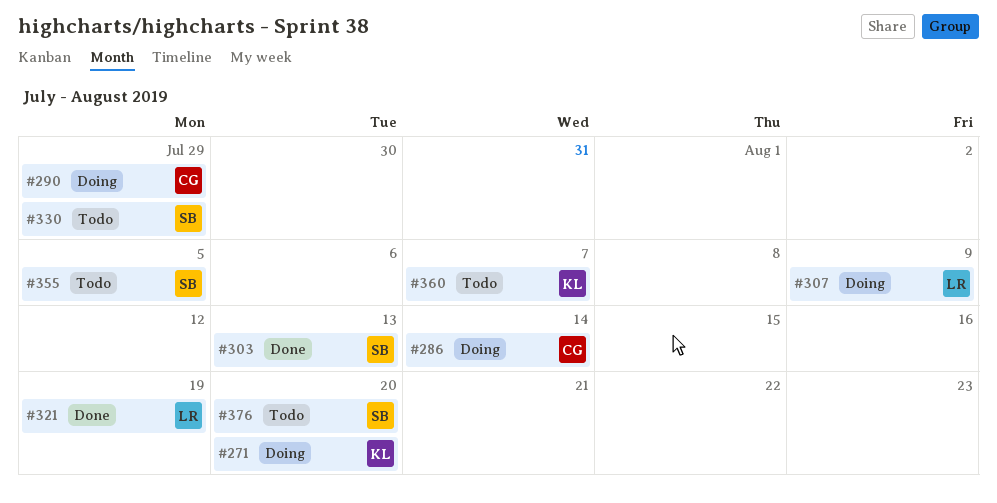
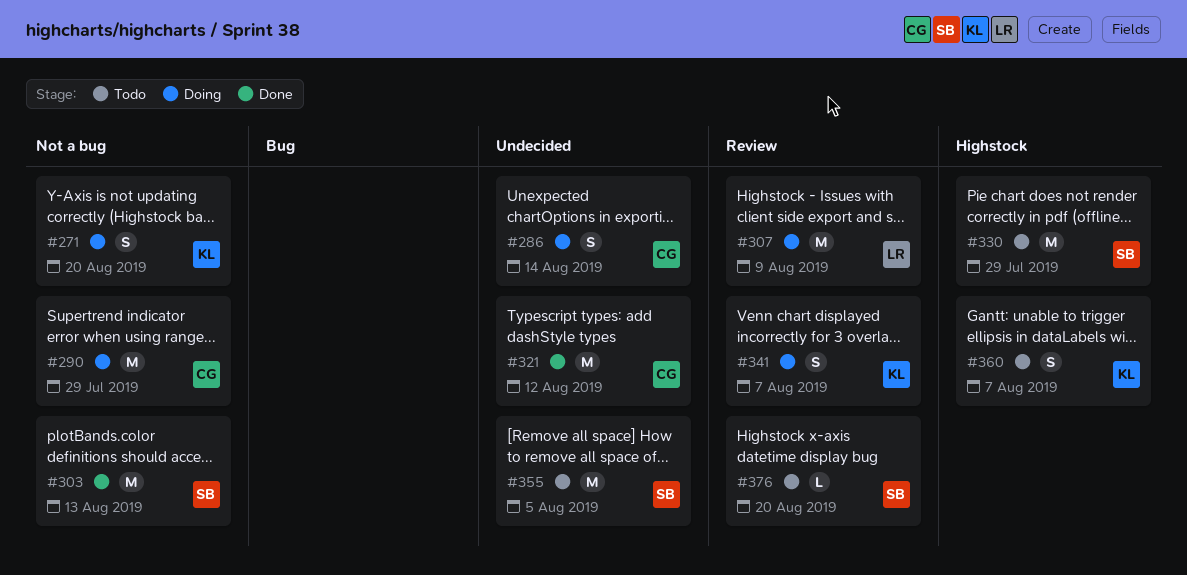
#321, owner: LR -> CG
#321, due: Aug 19 -> Aug 12
#341: none -> present

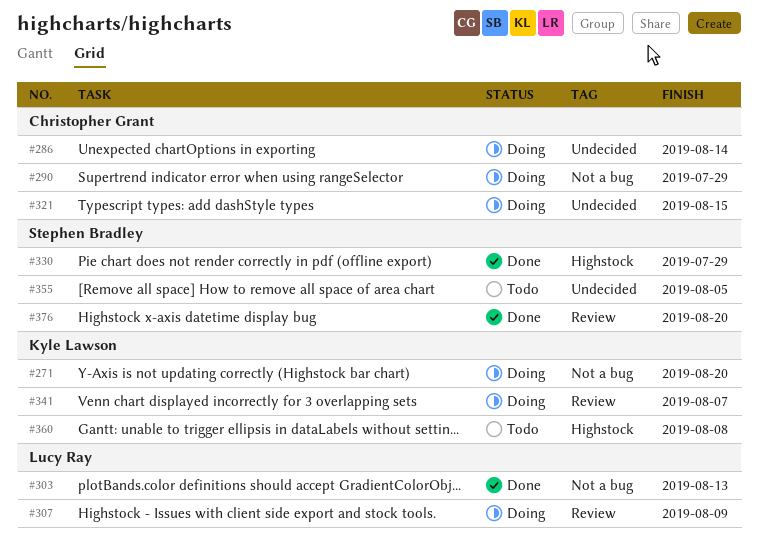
#303, owner: Stephen Bradley -> Lucy Ray
#321, status: Done -> Doing
#321, due: Aug 12 -> Aug 15
#330, status: Todo -> Done
#360, due: Aug 7 -> Aug 8
#376, status: Todo -> Done

